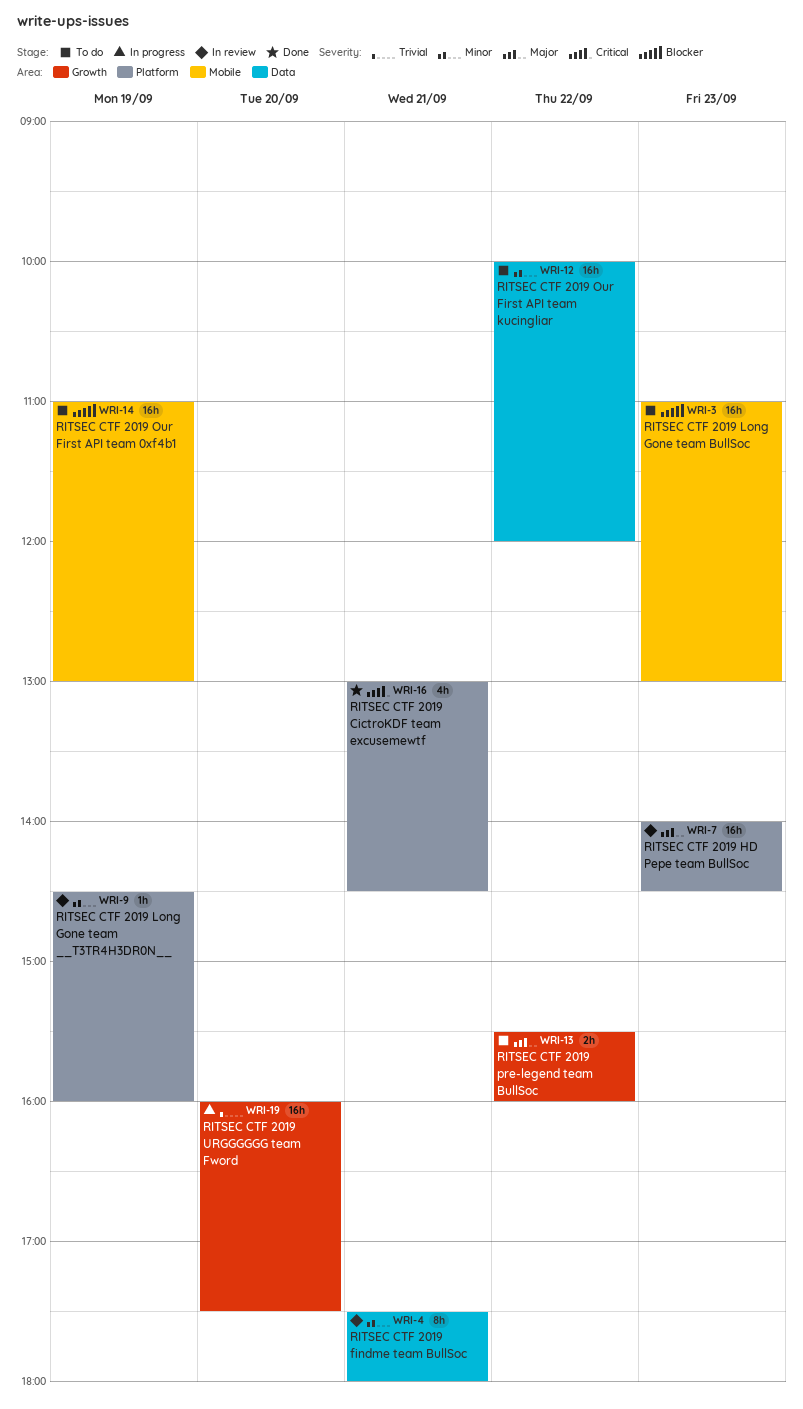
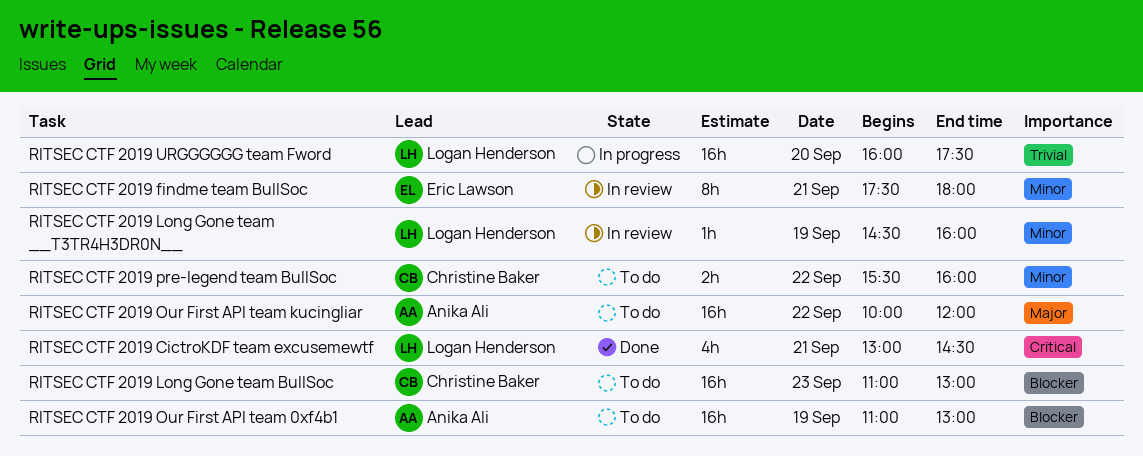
RITSEC CTF 2019 HD Pepe team BullSoc: present -> none
RITSEC CTF 2019 Our First API team kucingliar, priority: Minor -> Major
RITSEC CTF 2019 pre-legend team BullSoc, priority: Major -> Minor

